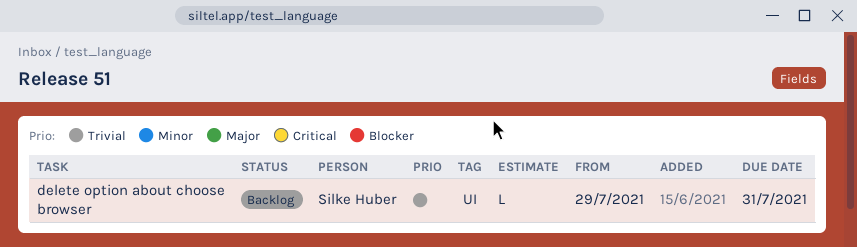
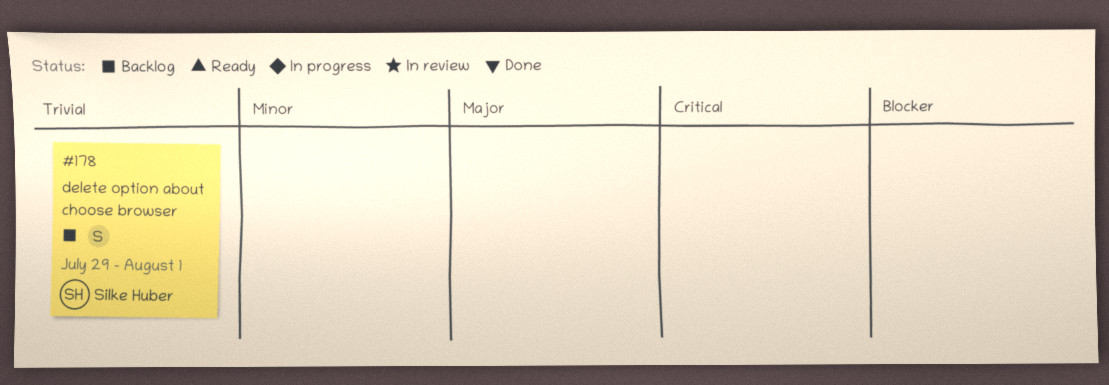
delete option about choose browser, estimate: L -> S
delete option about choose browser, due: Jul 31 -> Aug 1

